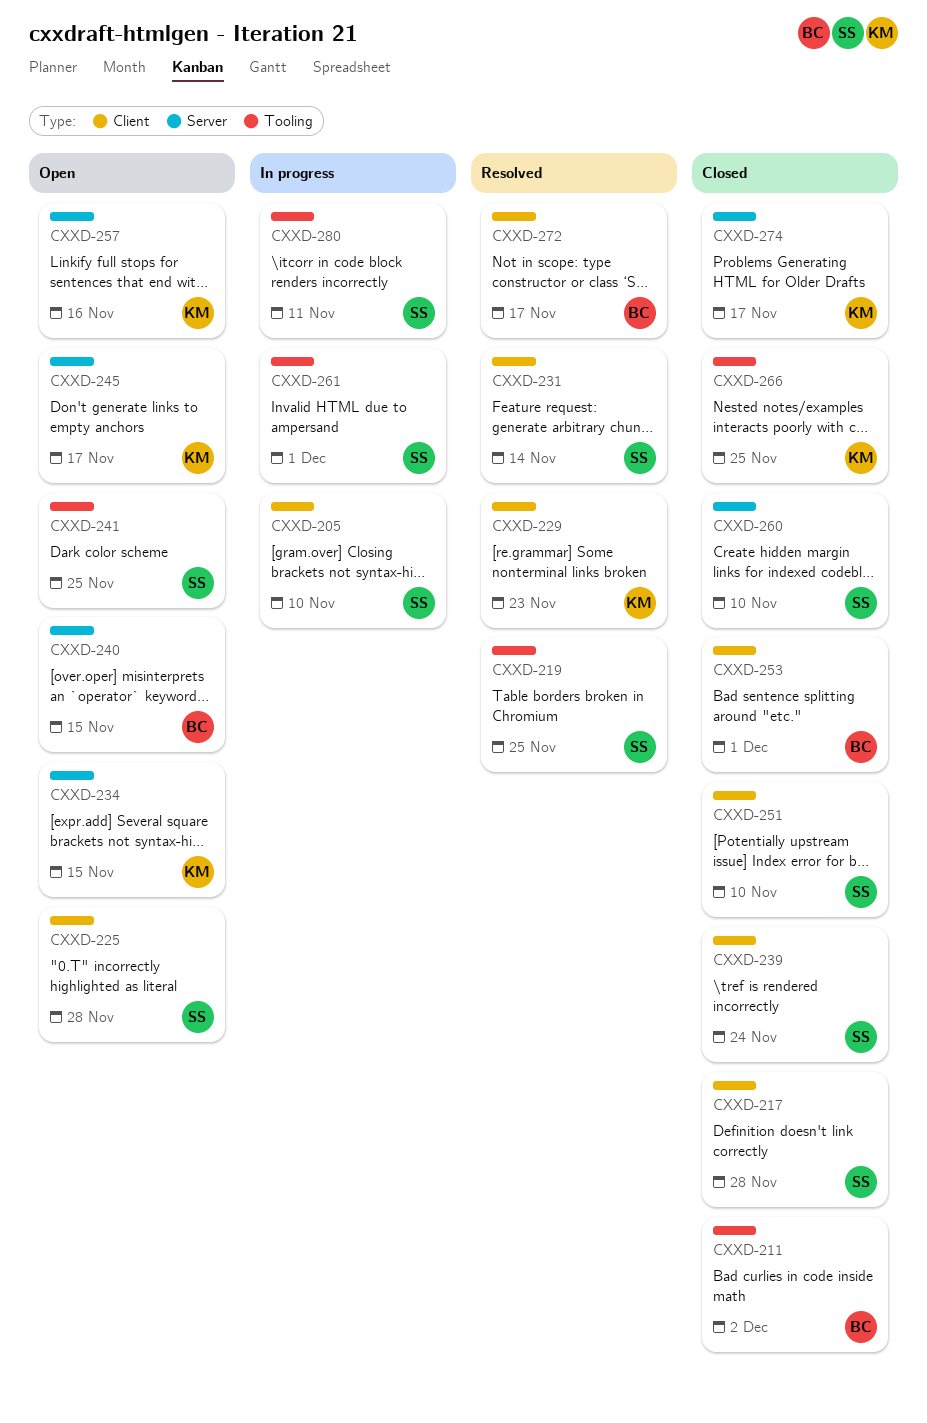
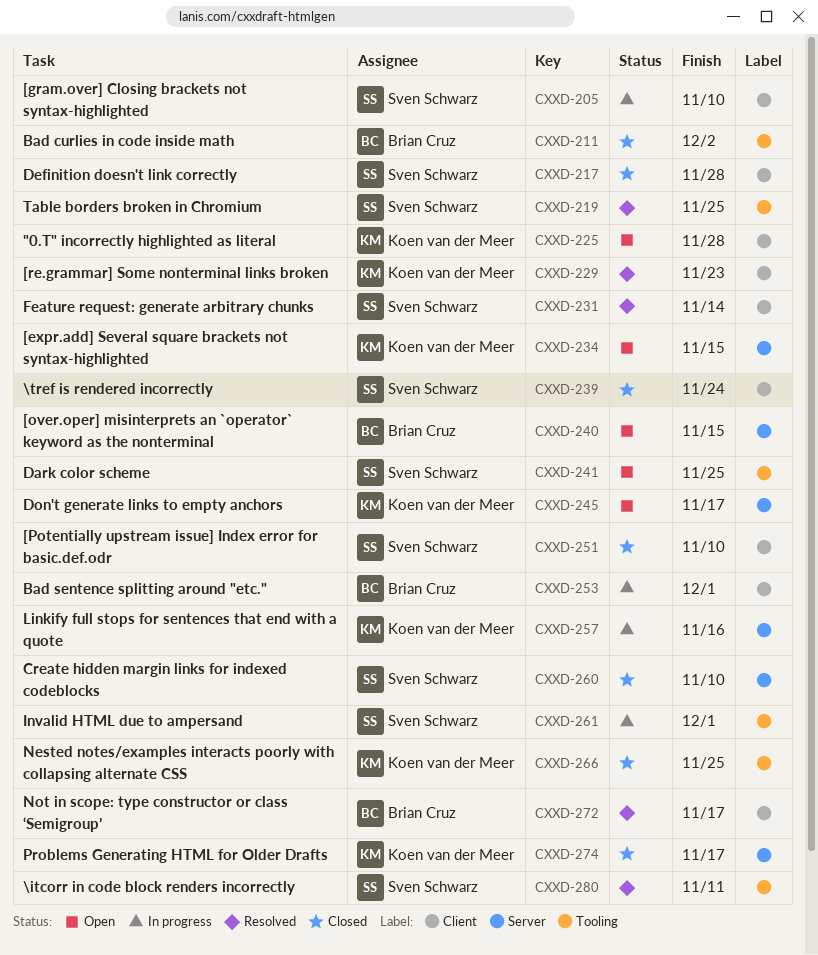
CXXD-225, owner: Sven Schwarz -> Koen van der Meer
CXXD-253, status: Closed -> In progress
CXXD-257, status: Open -> In progress
CXXD-280, status: In progress -> Resolved

